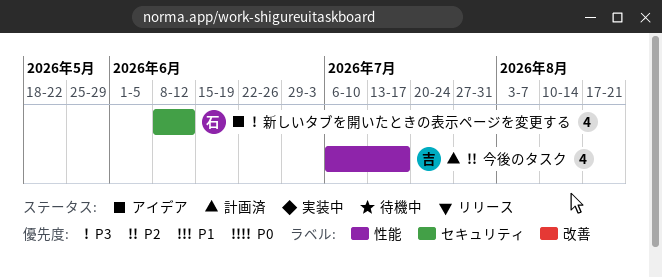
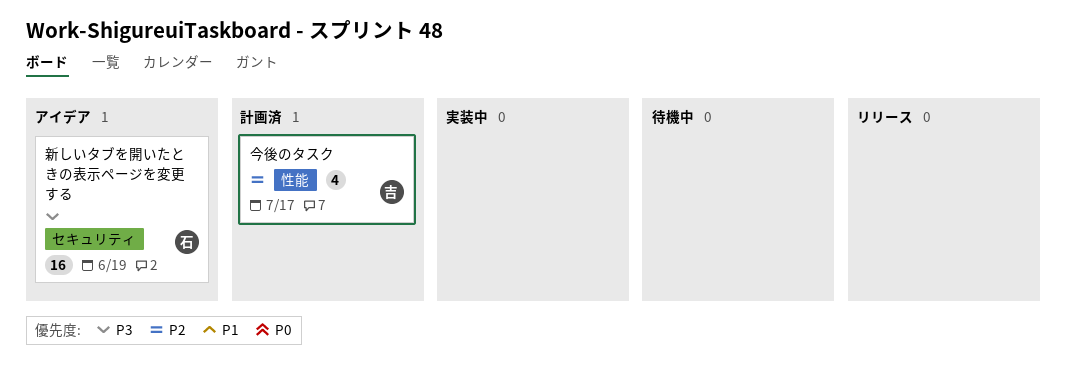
新しいタブを開いたときの表示ページを変更する, estimate: 4 -> 16
新しいタブを開いたときの表示ページを変更する, due: Jun 12 -> Jun 19

